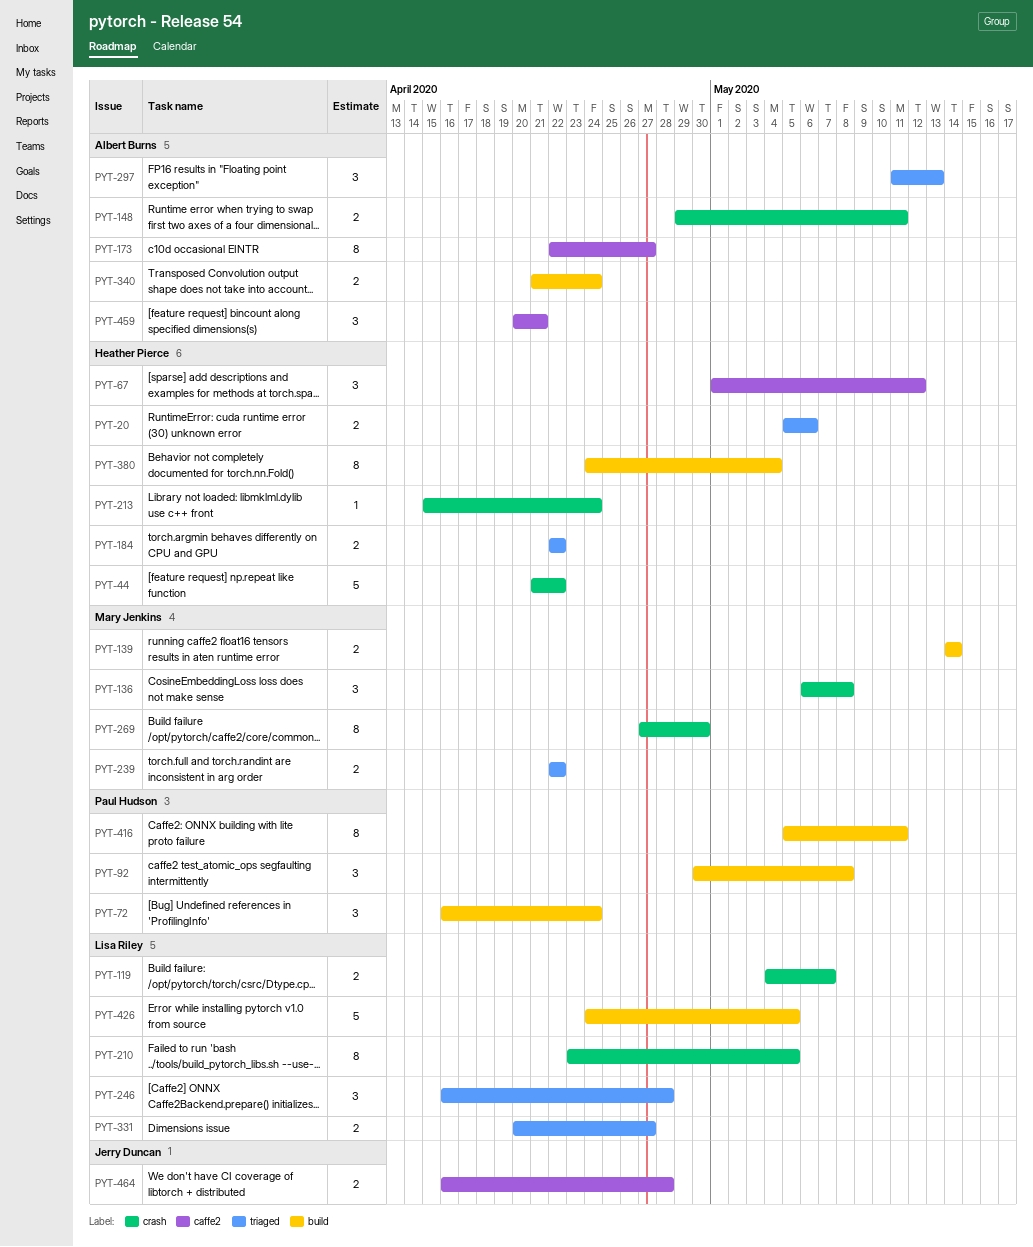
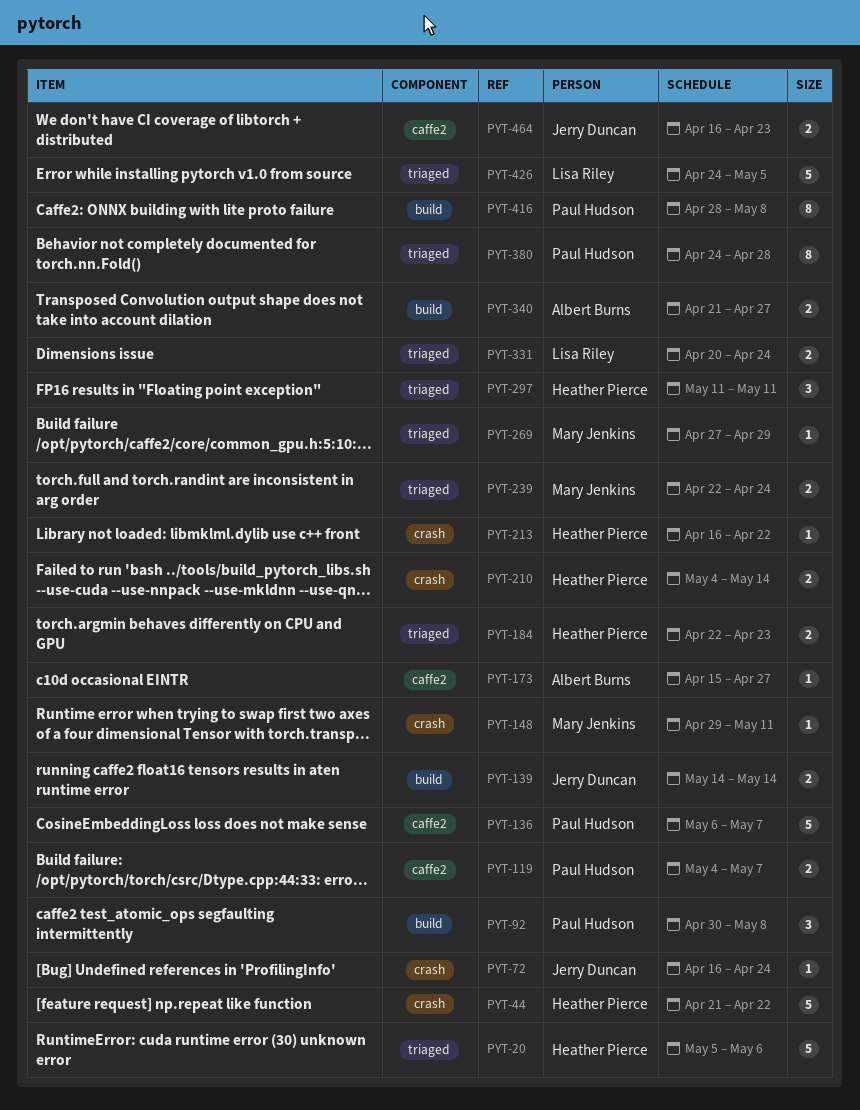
PYT-20, estimate: 2 -> 5
PYT-67: present -> none
PYT-72, owner: Paul Hudson -> Jerry Duncan
PYT-72, label: build -> crash
PYT-72, estimate: 3 -> 1
PYT-119, owner: Lisa Riley -> Paul Hudson
PYT-119, label: crash -> caffe2
PYT-136, owner: Mary Jenkins -> Paul Hudson
PYT-136, label: crash -> caffe2
PYT-136, estimate: 3 -> 5
PYT-136, due: May 8 -> May 7
PYT-139, owner: Mary Jenkins -> Jerry Duncan
PYT-148, owner: Albert Burns -> Mary Jenkins
PYT-148, estimate: 2 -> 1
PYT-173, estimate: 8 -> 1
PYT-173, start: Apr 22 -> Apr 15
PYT-184, due: Apr 22 -> Apr 23
PYT-210, owner: Lisa Riley -> Heather Pierce
PYT-210, estimate: 8 -> 2
PYT-210, start: Apr 23 -> May 4
PYT-210, due: May 5 -> May 14
PYT-213, start: Apr 15 -> Apr 16
PYT-213, due: Apr 24 -> Apr 22
PYT-239, due: Apr 22 -> Apr 24
PYT-246: present -> none
PYT-269, label: crash -> triaged
PYT-269, estimate: 8 -> 1
PYT-269, due: Apr 30 -> Apr 29
PYT-297, owner: Albert Burns -> Heather Pierce
PYT-297, due: May 13 -> May 11
PYT-331, due: Apr 27 -> Apr 24
PYT-340, due: Apr 24 -> Apr 27
PYT-380, owner: Heather Pierce -> Paul Hudson
PYT-380, label: build -> triaged
PYT-380, due: May 4 -> Apr 28
PYT-416, start: May 5 -> Apr 28
PYT-416, due: May 11 -> May 8
PYT-426, label: build -> triaged
PYT-459: present -> none
PYT-464, due: Apr 28 -> Apr 23

